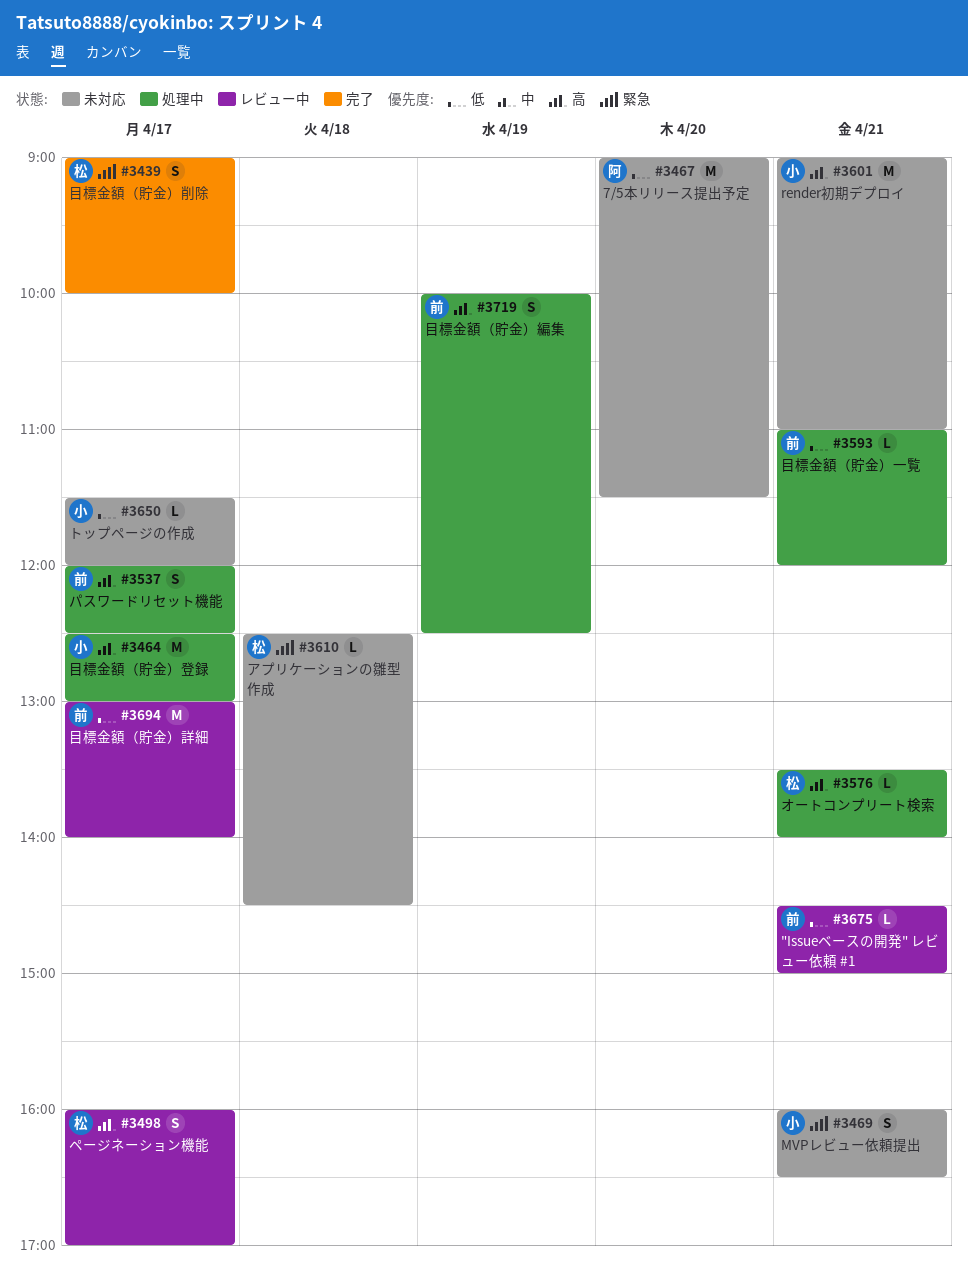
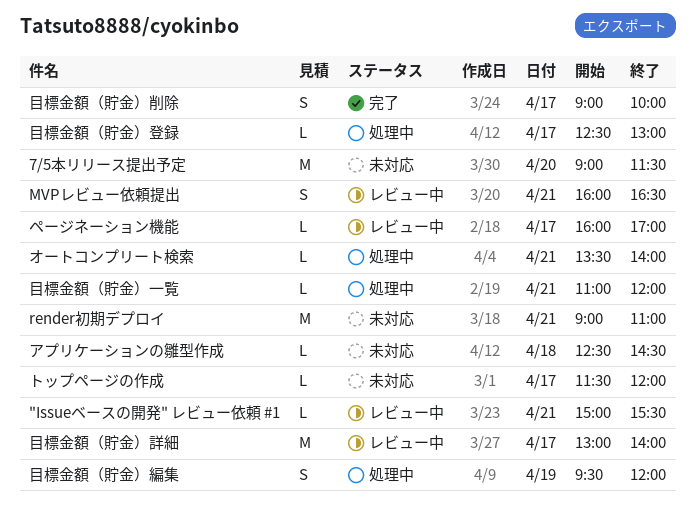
"Issueベースの開発" レビュー依頼 #1, begins: 14:30 -> 15:00
"Issueベースの開発" レビュー依頼 #1, ends: 15:00 -> 15:30
MVPレビュー依頼提出, status: 未対応 -> レビュー中
パスワードリセット機能: present -> none
ページネーション機能, estimate: S -> L
目標金額（貯金）登録, estimate: M -> L
目標金額（貯金）編集, begins: 10:00 -> 09:30
目標金額（貯金）編集, ends: 12:30 -> 12:00

